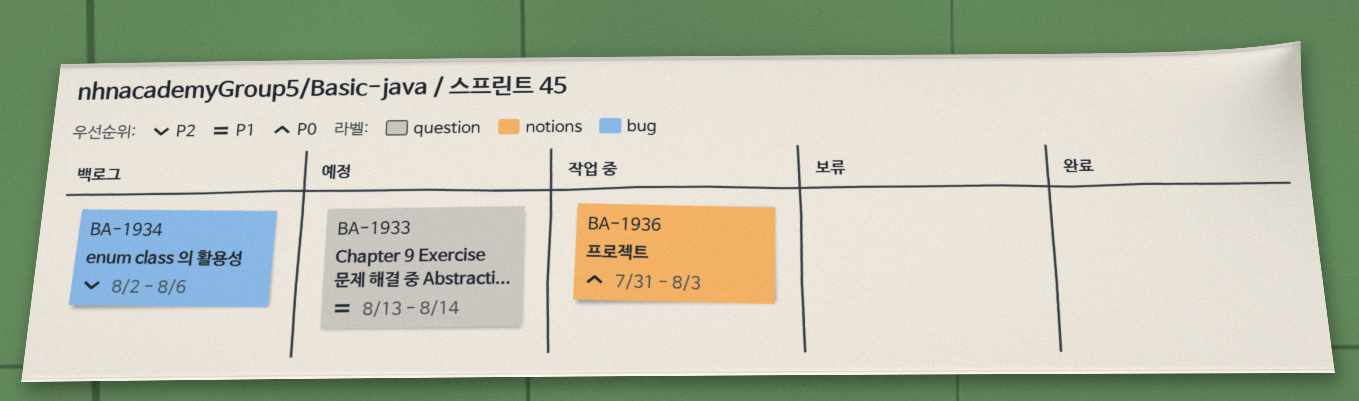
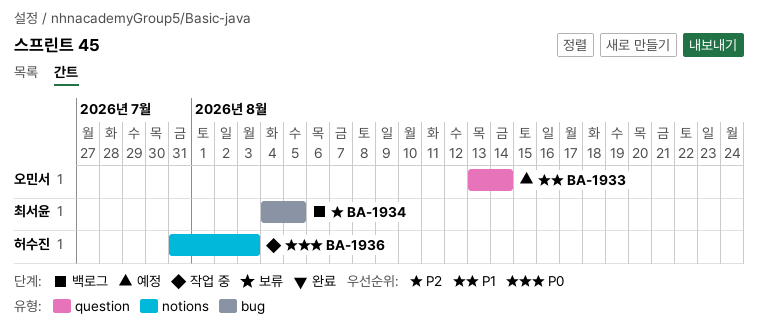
BA-1934, start: Aug 2 -> Aug 4
BA-1934, due: Aug 6 -> Aug 5

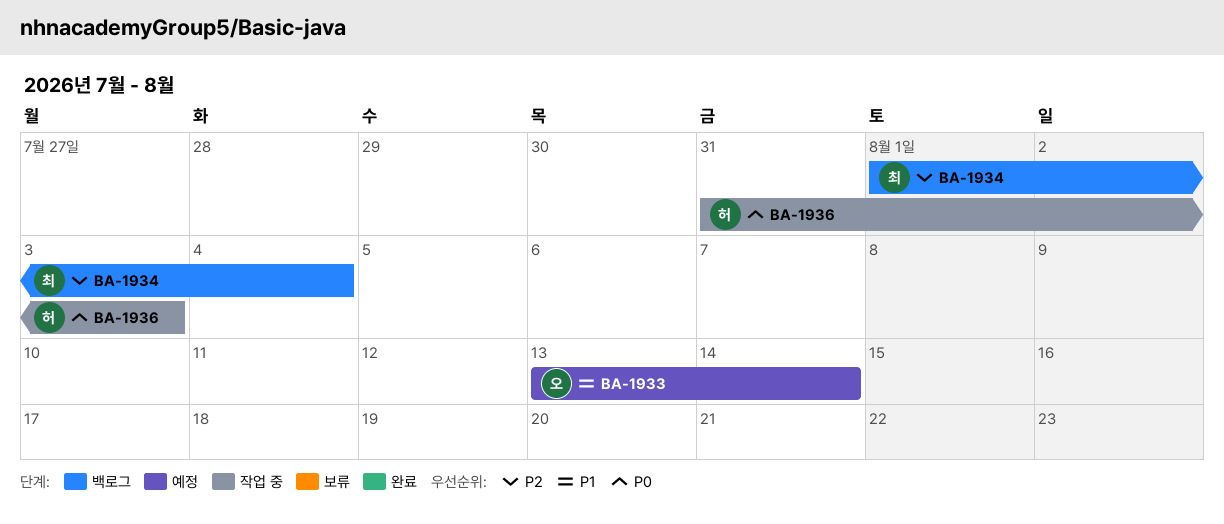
BA-1934, start: Aug 4 -> Aug 1
BA-1934, due: Aug 5 -> Aug 4

